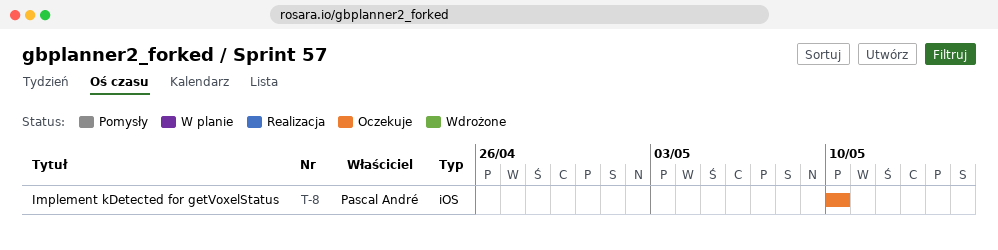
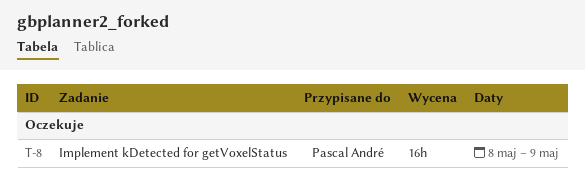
T-8, start: May 10 -> May 8
T-8, due: May 10 -> May 9

